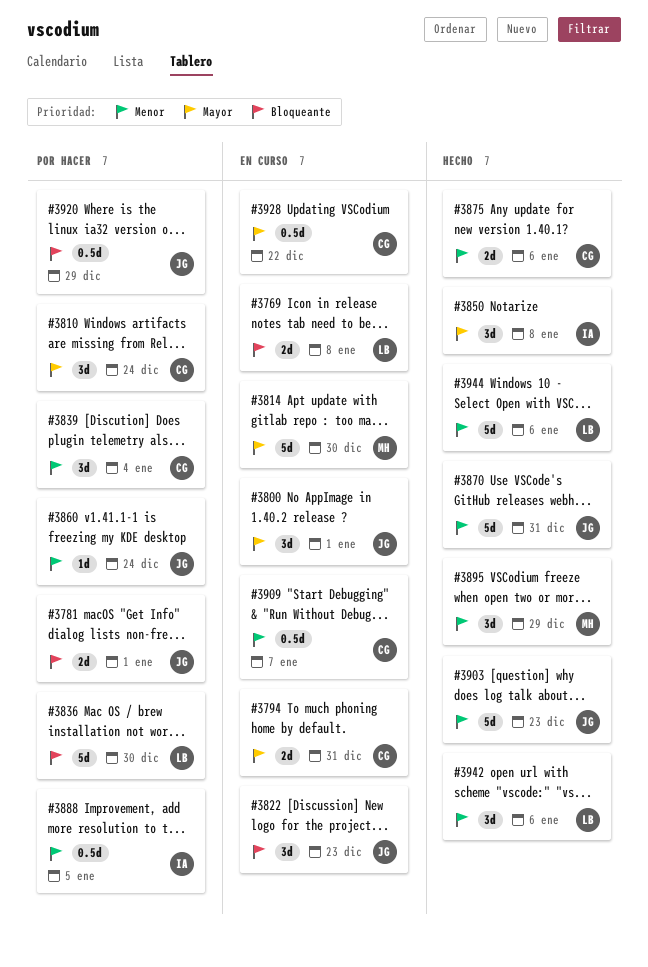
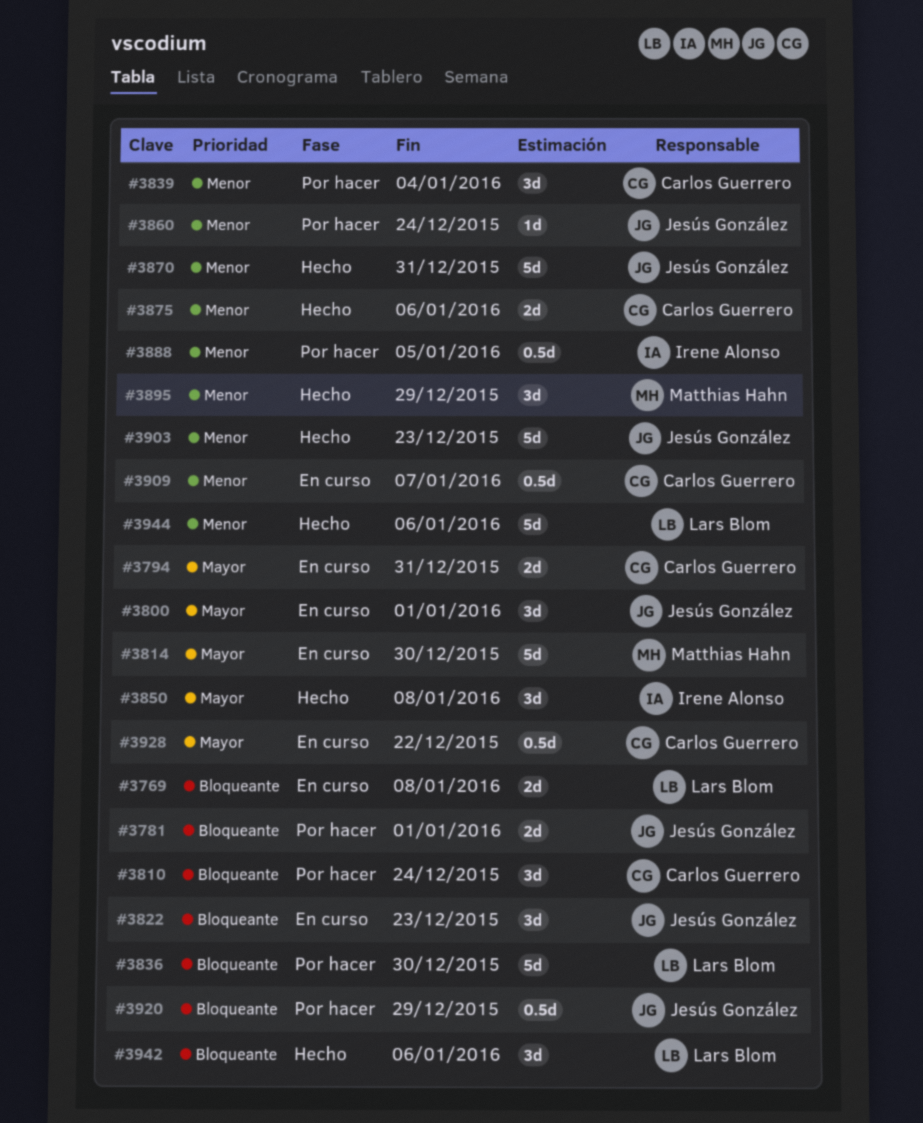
#3810, priority: Mayor -> Bloqueante
#3942, priority: Menor -> Bloqueante

